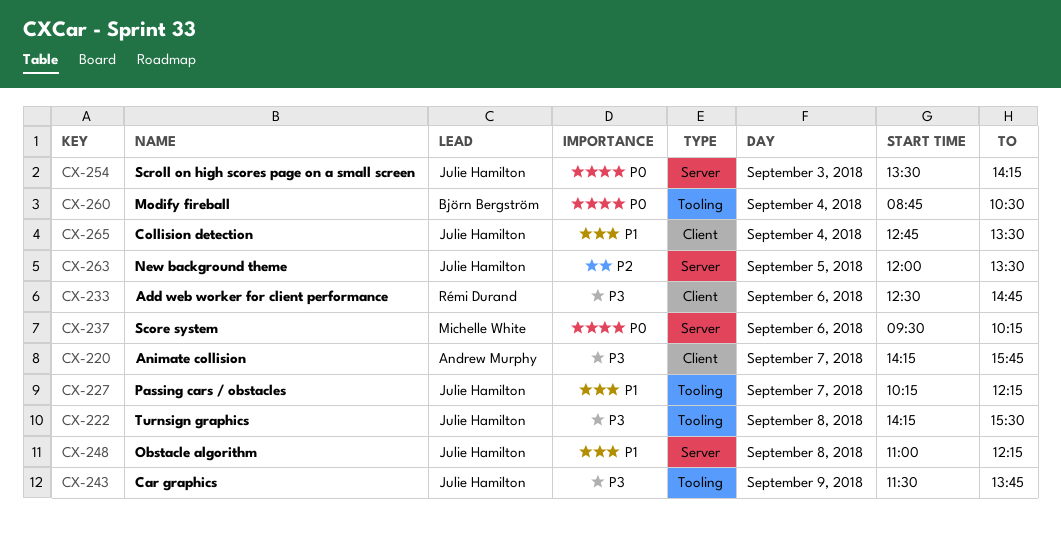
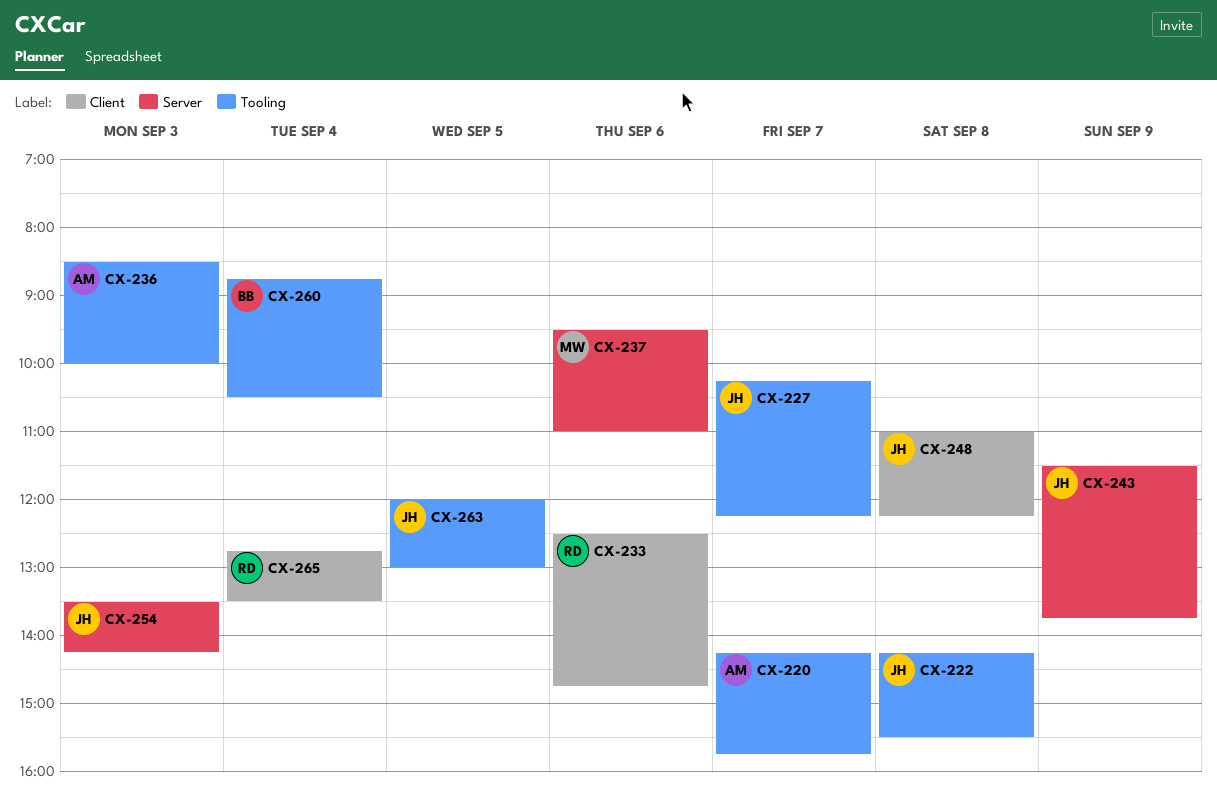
CX-220, label: Client -> Tooling
CX-236: none -> present
CX-237, ends: 10:15 -> 11:00
CX-243, label: Tooling -> Server
CX-248, label: Server -> Client
CX-263, label: Server -> Tooling
CX-263, ends: 13:30 -> 13:00
CX-265, owner: Julie Hamilton -> Rémi Durand

